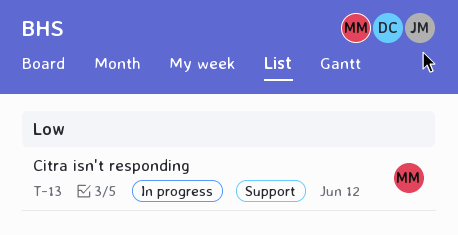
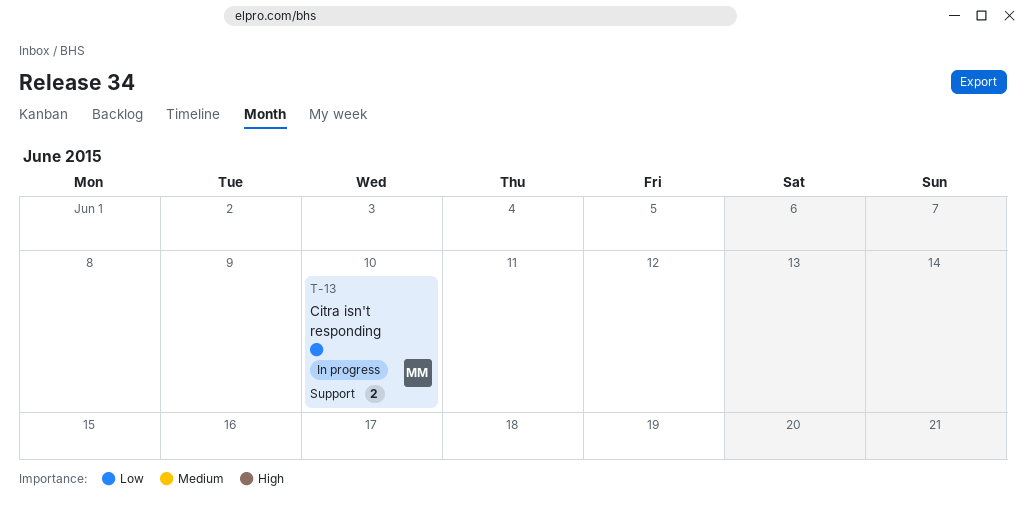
T-13, due: Jun 12 -> Jun 10

